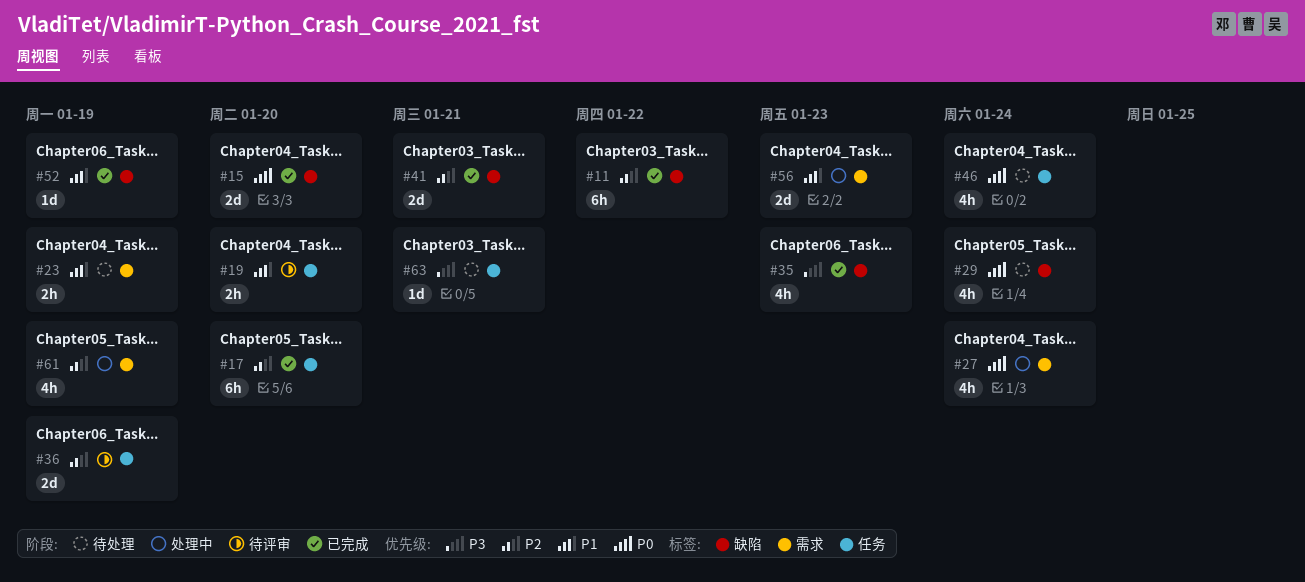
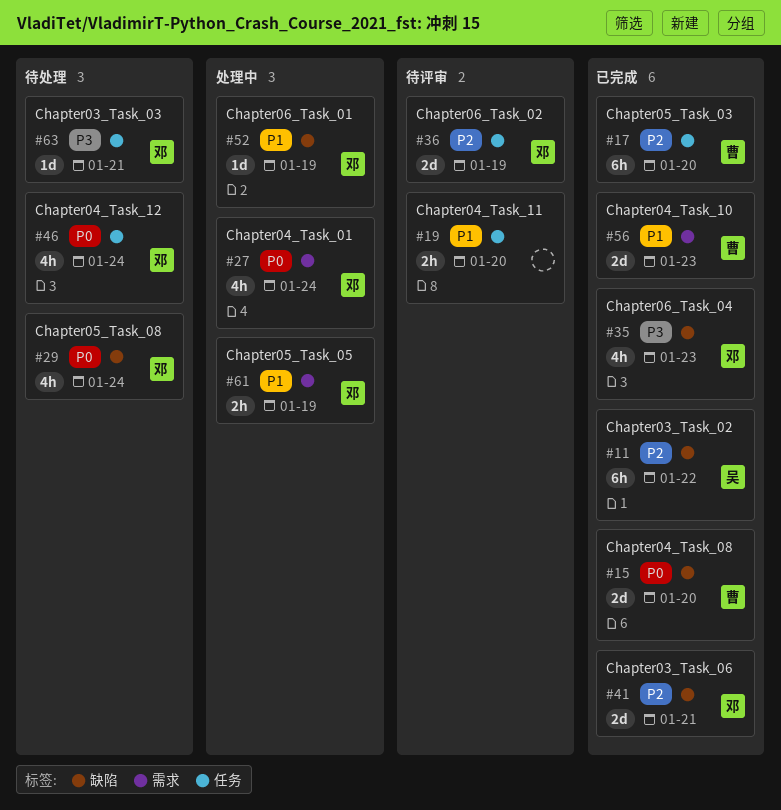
#23: present -> none
#52, status: 已完成 -> 处理中
#56, status: 处理中 -> 已完成
#61, priority: P2 -> P1
#61, estimate: 4h -> 2h

